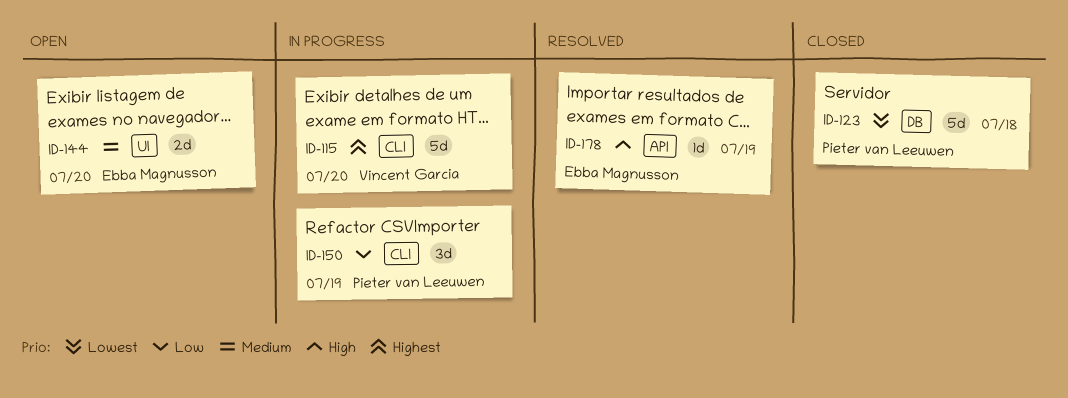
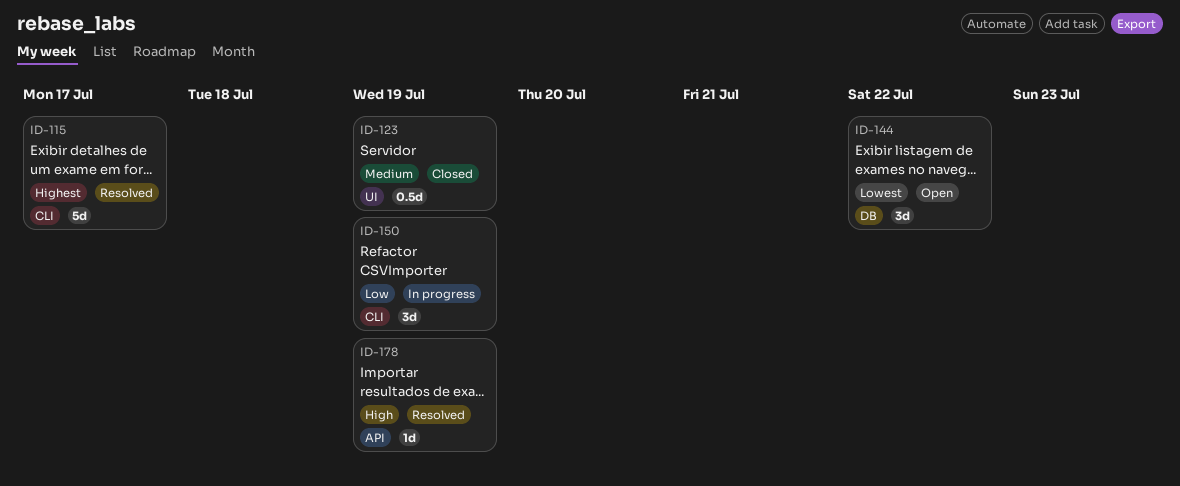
ID-115, status: In progress -> Resolved
ID-115, due: Jul 20 -> Jul 17
ID-123, priority: Lowest -> Medium
ID-123, label: DB -> UI
ID-123, estimate: 5d -> 0.5d
ID-123, due: Jul 18 -> Jul 19
ID-144, priority: Medium -> Lowest
ID-144, label: UI -> DB
ID-144, estimate: 2d -> 3d
ID-144, due: Jul 20 -> Jul 22

